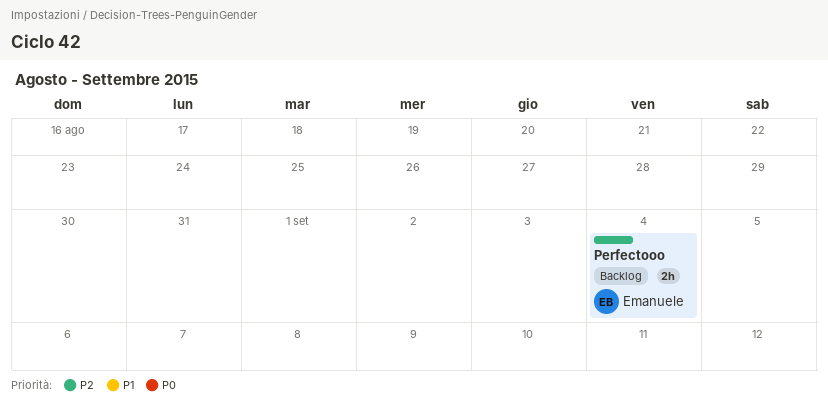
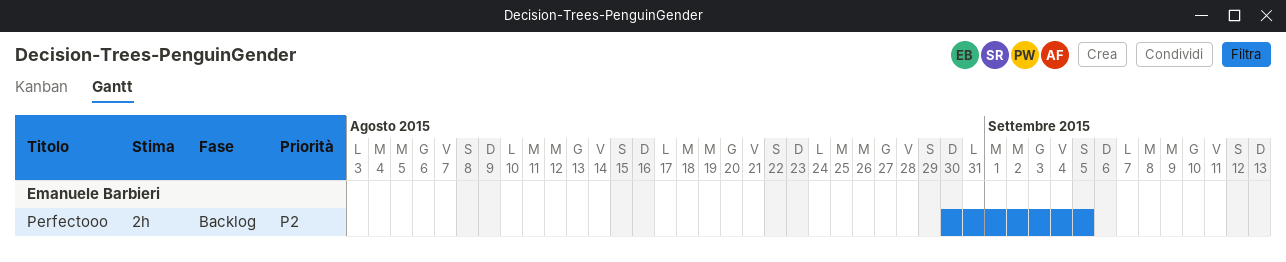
Perfectooo, due: Sep 4 -> Sep 5

